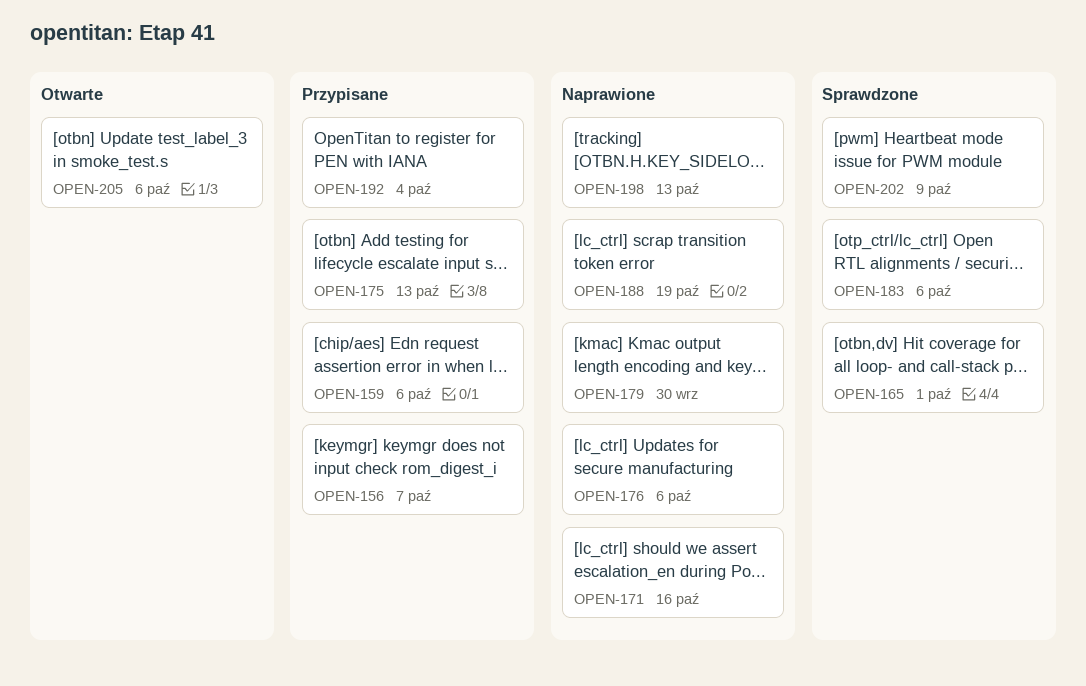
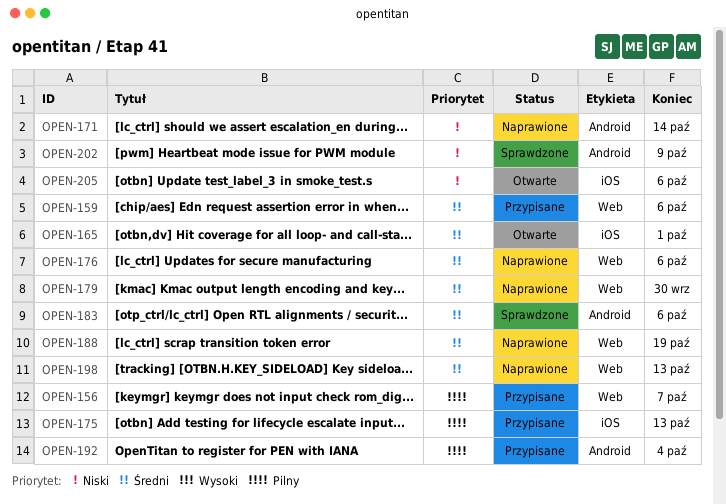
OPEN-165, status: Sprawdzone -> Otwarte
OPEN-171, due: Oct 16 -> Oct 14

